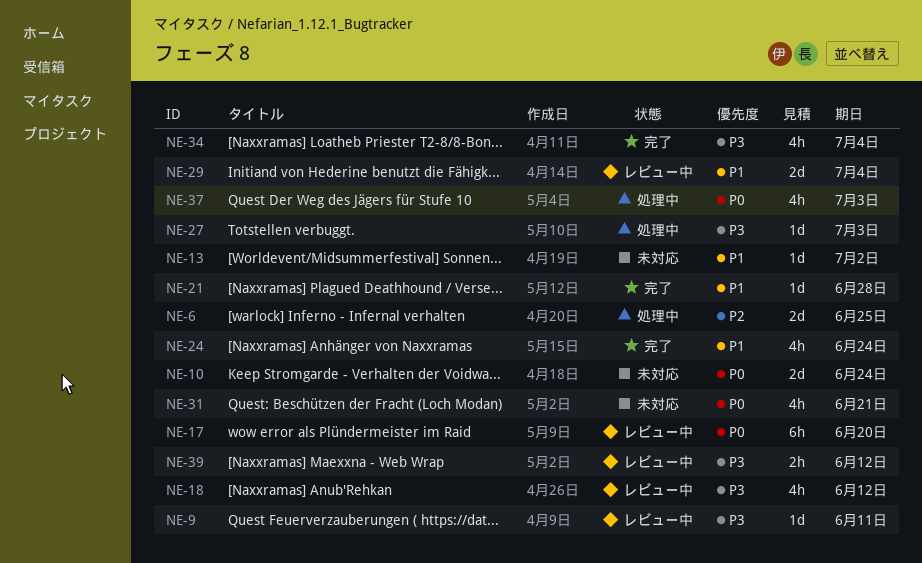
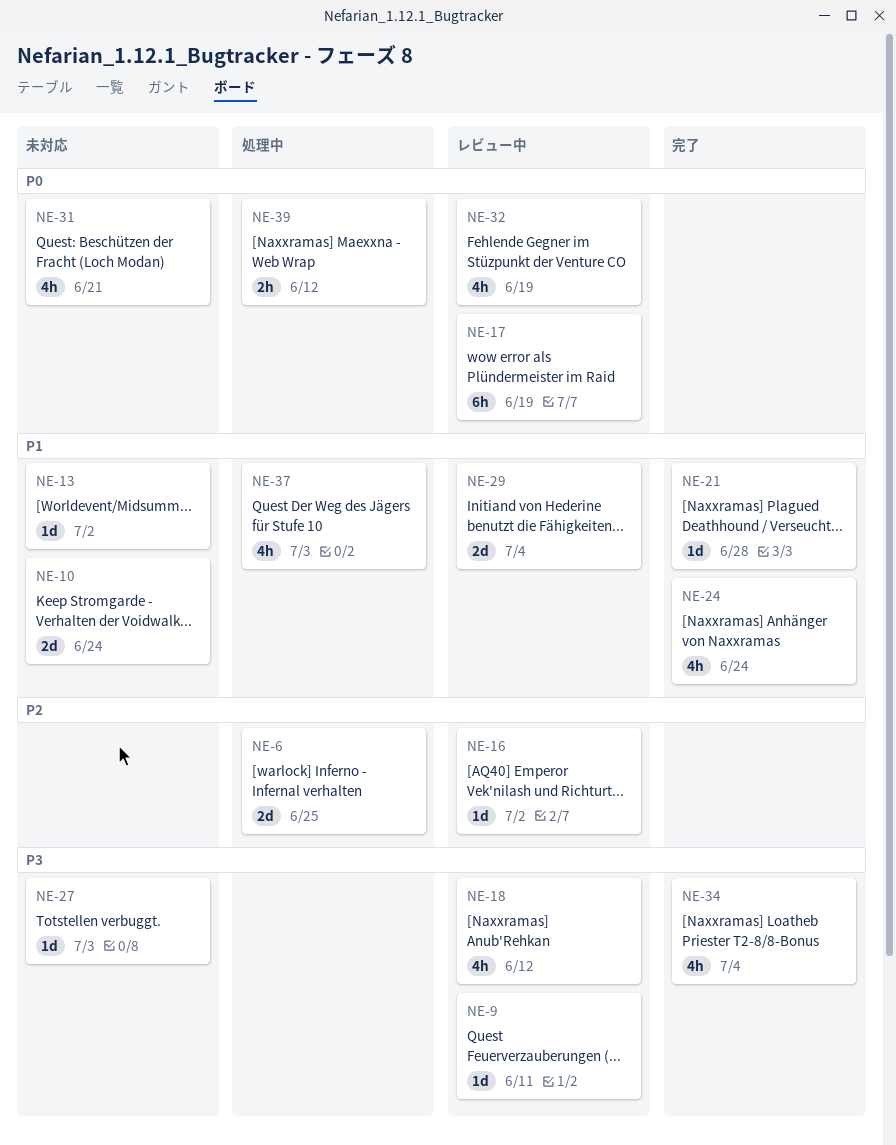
NE-10, priority: P0 -> P1
NE-16: none -> present
NE-17, due: Jun 20 -> Jun 19
NE-27, status: 処理中 -> 未対応
NE-32: none -> present
NE-37, priority: P0 -> P1
NE-39, status: レビュー中 -> 処理中
NE-39, priority: P3 -> P0

